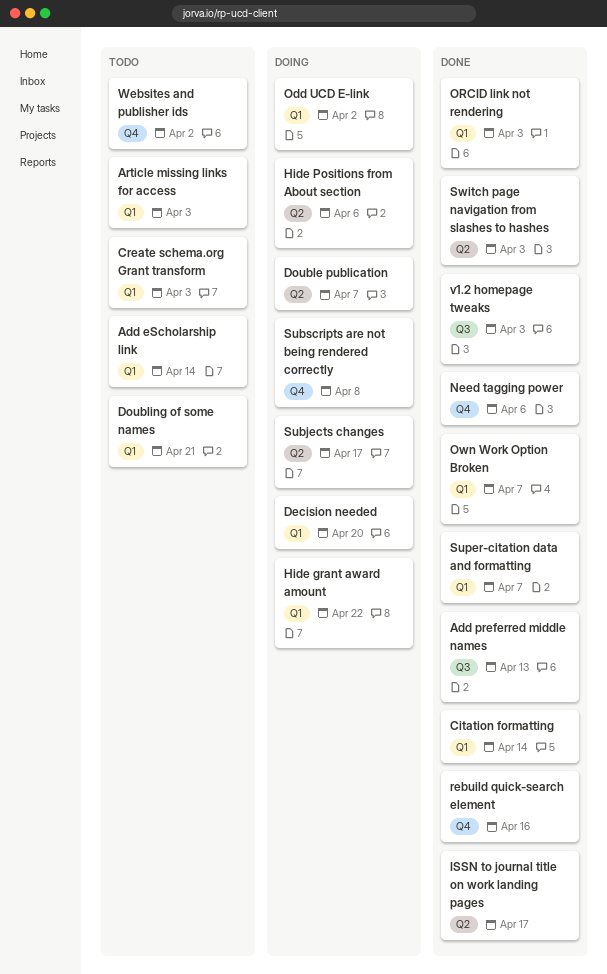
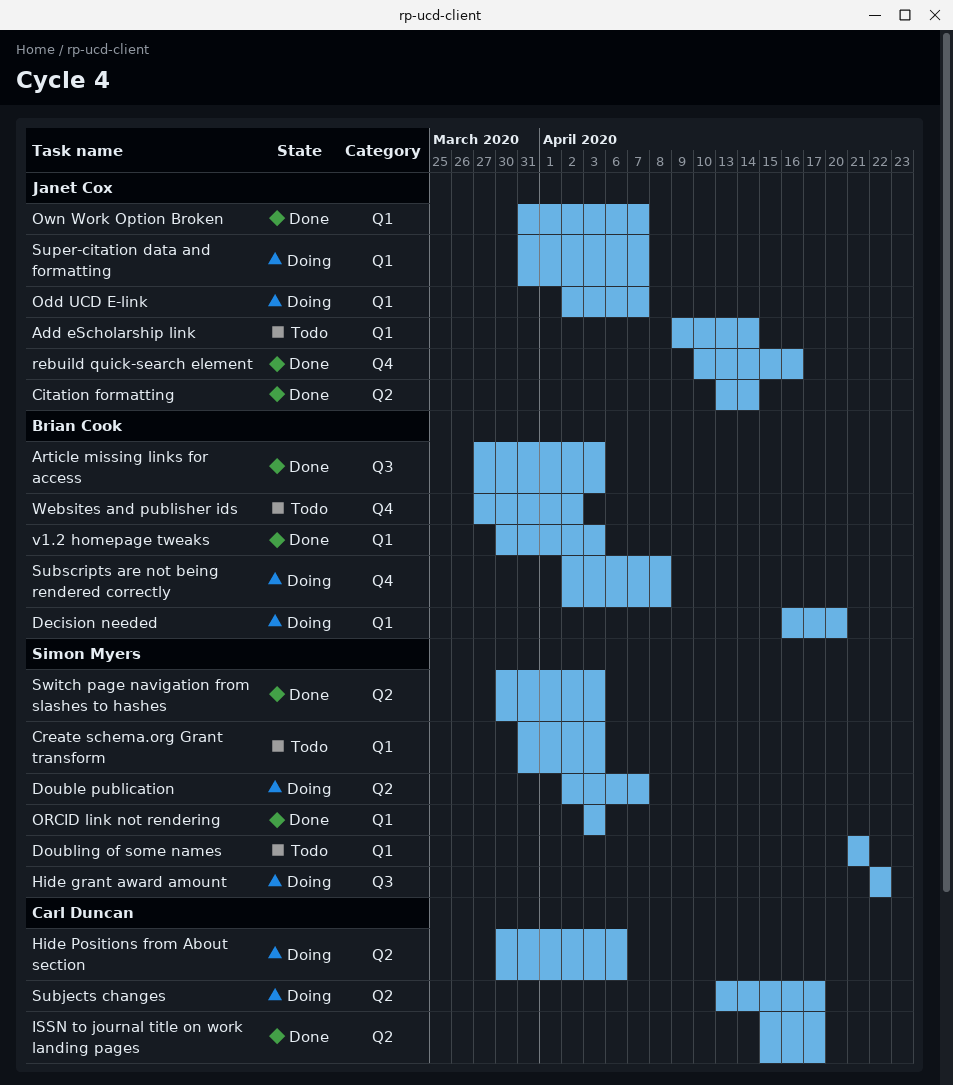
Add preferred middle names: present -> none
Article missing links for access, status: Todo -> Done
Article missing links for access, label: Q1 -> Q3
Citation formatting, label: Q1 -> Q2
Hide grant award amount, label: Q1 -> Q3
Need tagging power: present -> none
Odd UCD E-link, due: Apr 2 -> Apr 7
Super-citation data and formatting, status: Done -> Doing
v1.2 homepage tweaks, label: Q3 -> Q1

